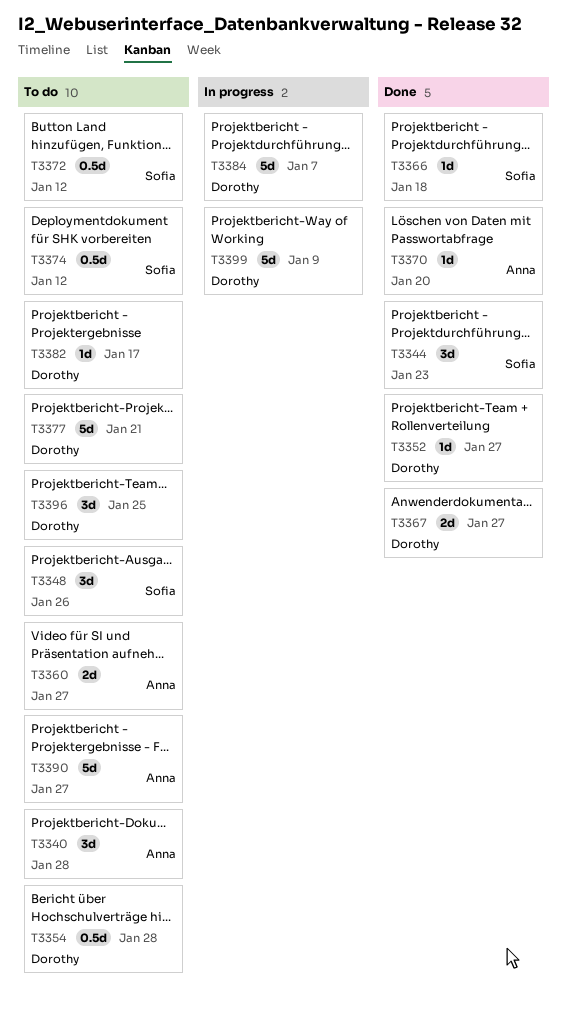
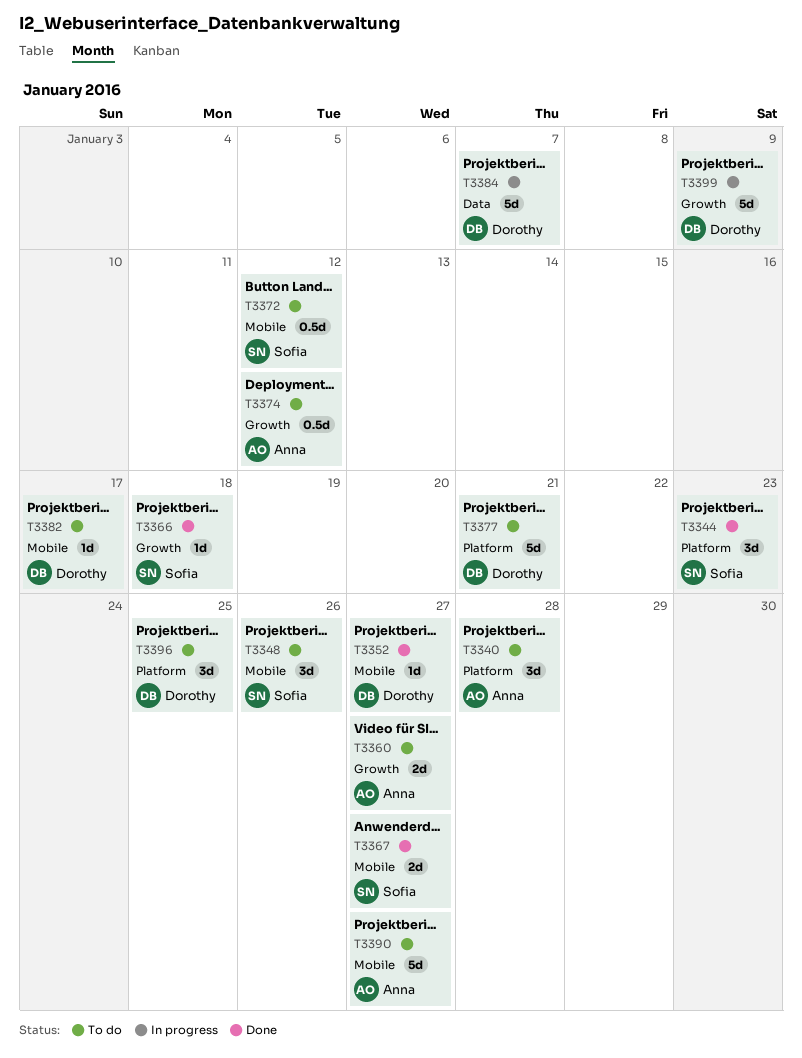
T3354: present -> none
T3367, owner: Dorothy -> Sofia
T3370: present -> none
T3374, owner: Sofia -> Anna

